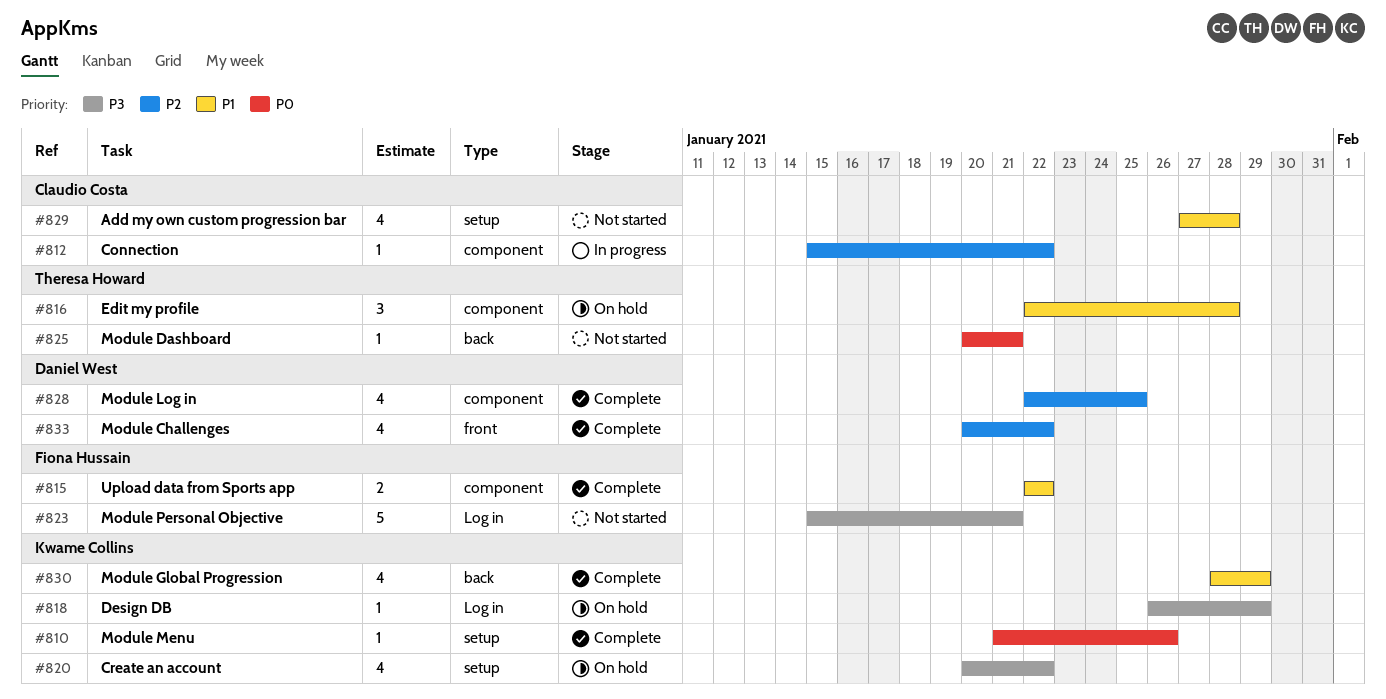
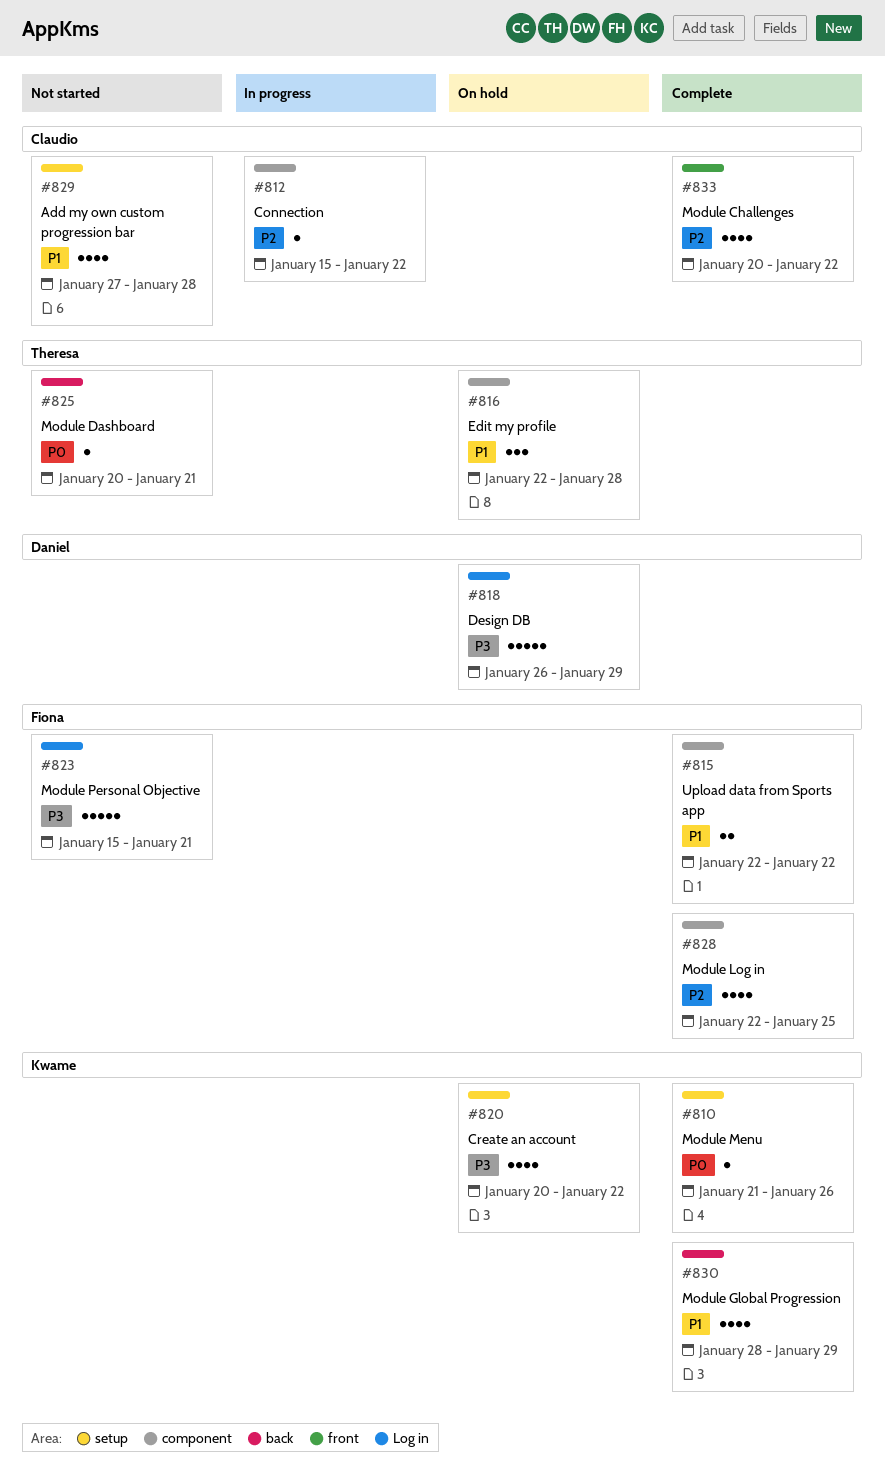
#818, owner: Kwame Collins -> Daniel West
#818, estimate: 1 -> 5
#828, owner: Daniel West -> Fiona Hussain
#833, owner: Daniel West -> Claudio Costa

